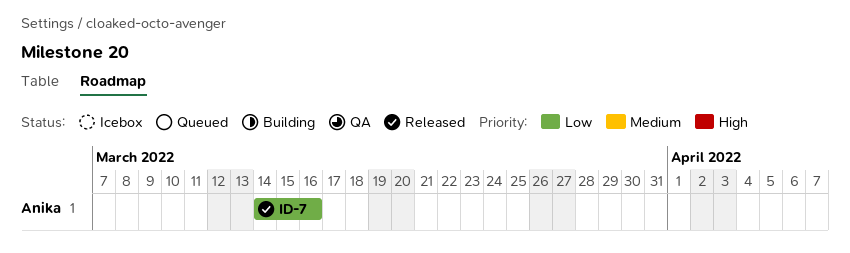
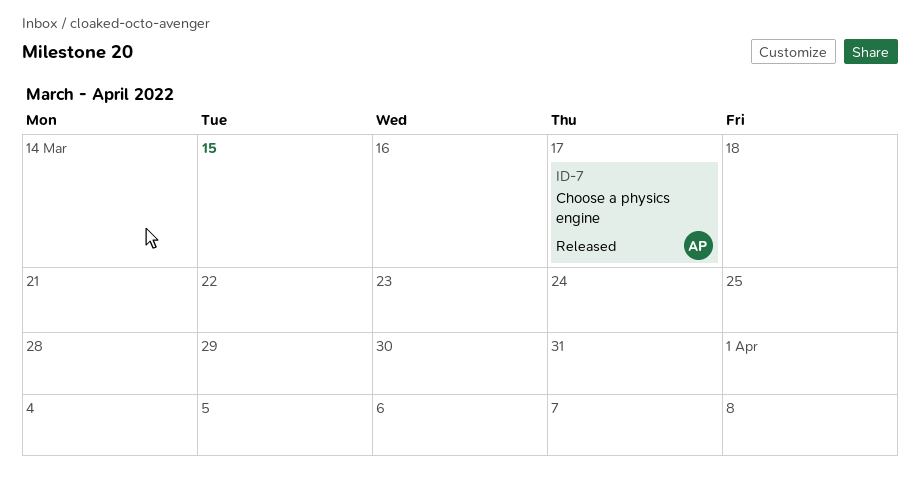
ID-7, due: Mar 16 -> Mar 17

